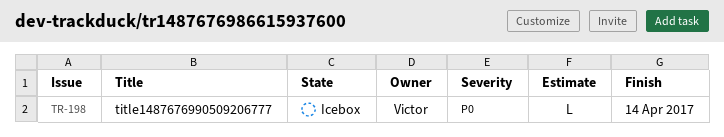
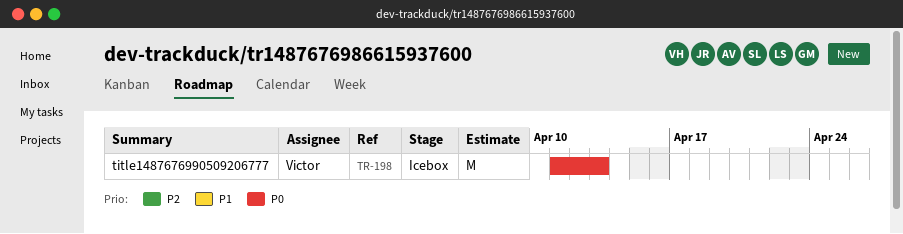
TR-198, estimate: L -> M
TR-198, due: Apr 14 -> Apr 13

